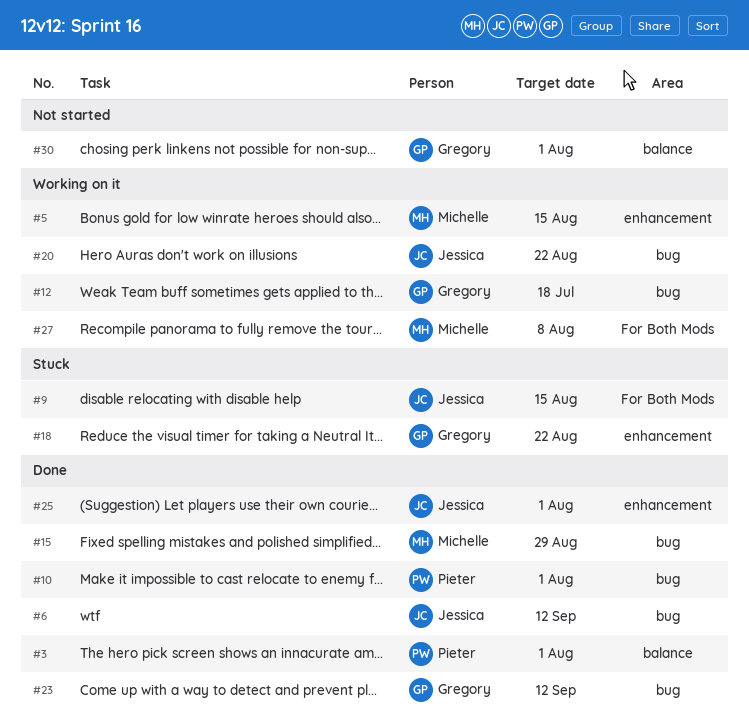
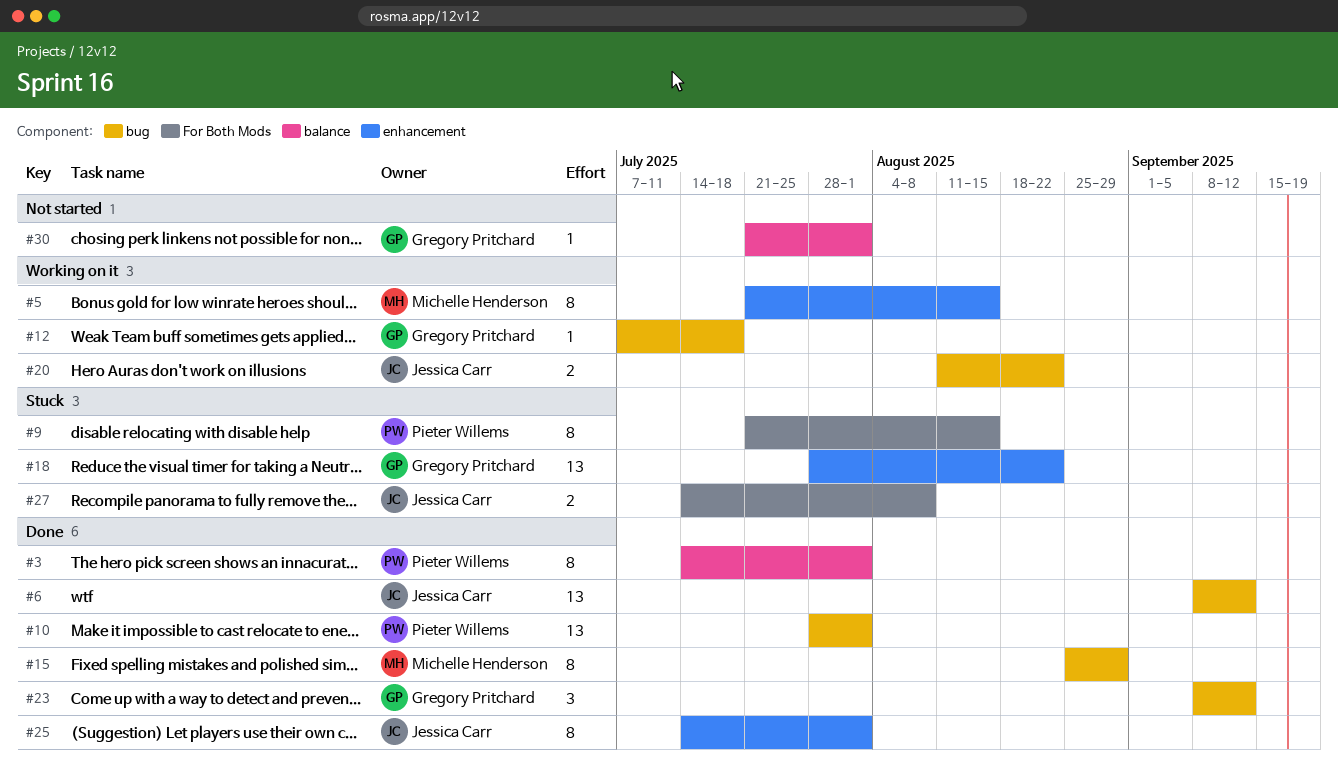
#9, owner: Jessica Carr -> Pieter Willems
#27, status: Working on it -> Stuck
#27, owner: Michelle Henderson -> Jessica Carr

